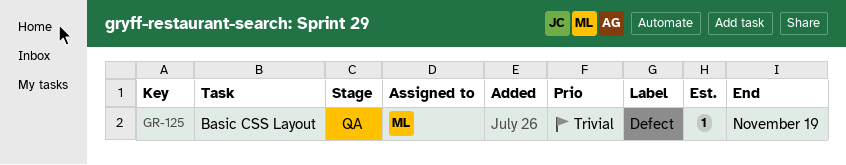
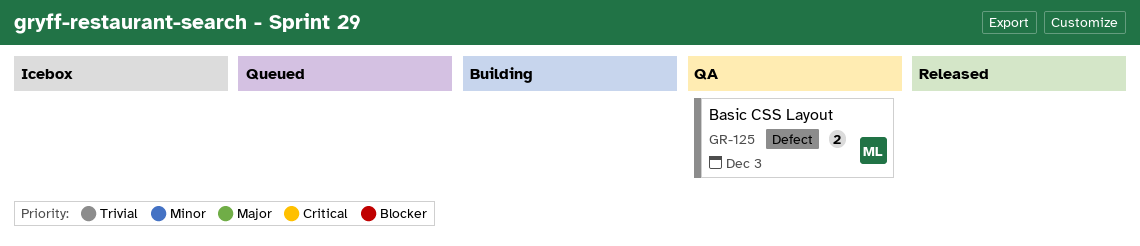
GR-125, estimate: 1 -> 2
GR-125, due: Nov 19 -> Dec 3

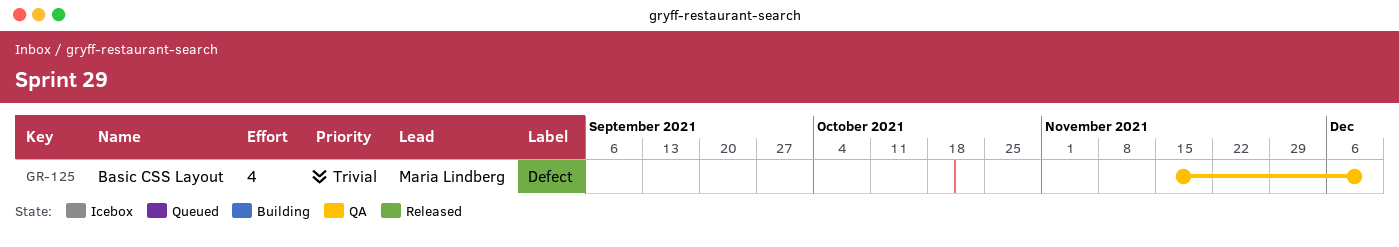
GR-125, estimate: 2 -> 4
GR-125, due: Dec 3 -> Dec 10

